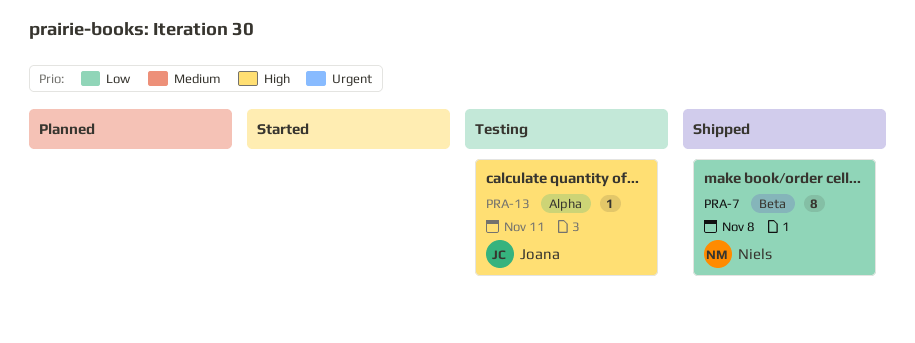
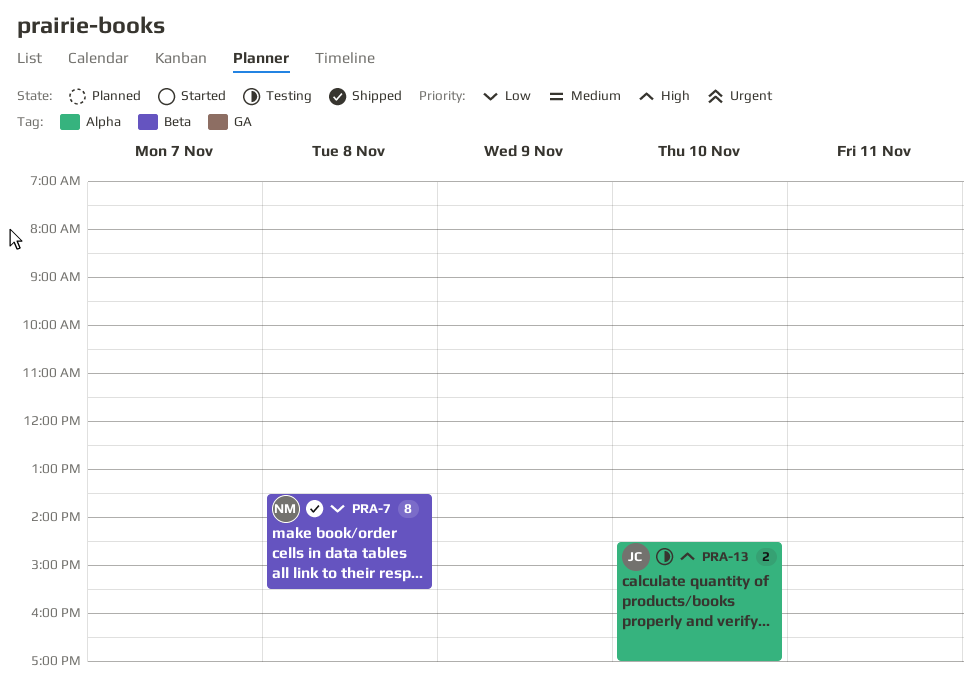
PRA-13, estimate: 1 -> 2
PRA-13, day: Nov 11 -> Nov 10

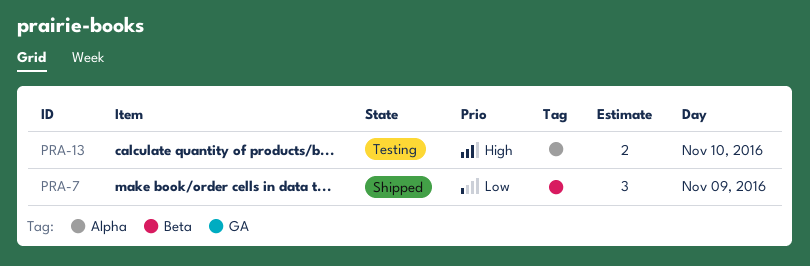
PRA-7, estimate: 8 -> 3
PRA-7, day: Nov 8 -> Nov 9

